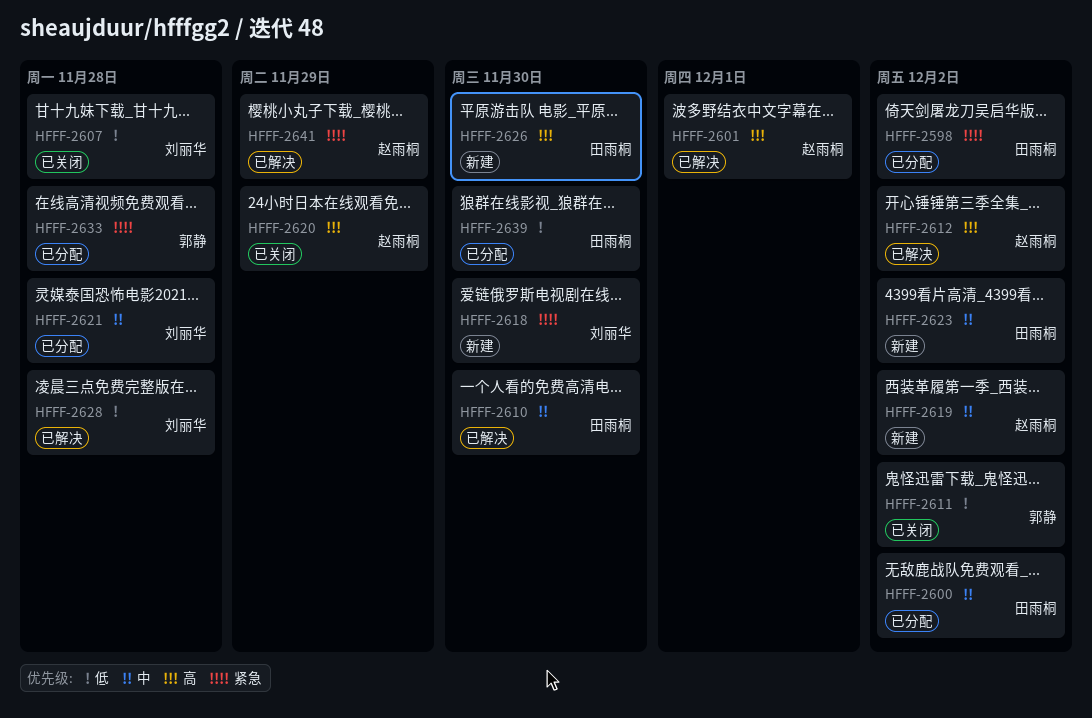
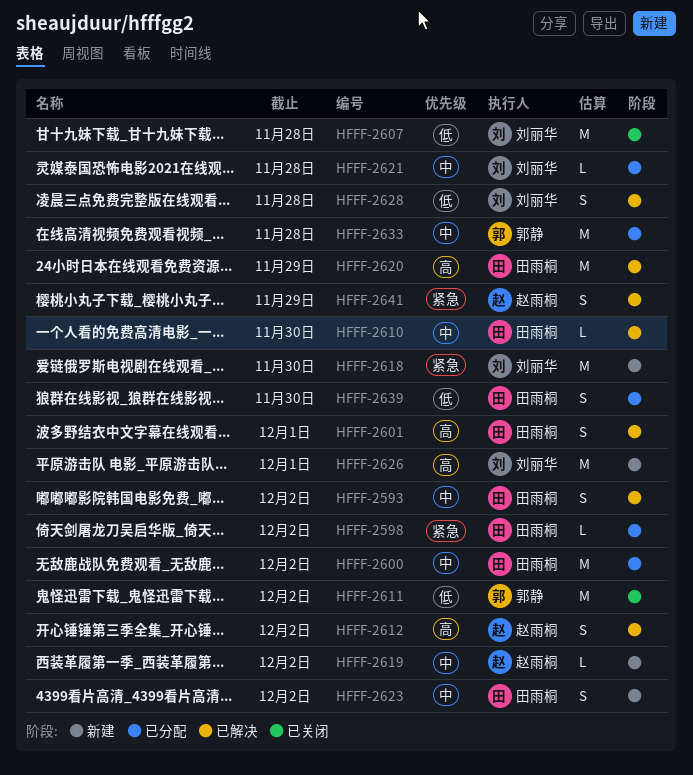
HFFF-2593: none -> present
HFFF-2601, owner: 赵雨桐 -> 田雨桐
HFFF-2620, status: 已关闭 -> 已解决
HFFF-2620, owner: 赵雨桐 -> 田雨桐
HFFF-2626, owner: 田雨桐 -> 刘丽华
HFFF-2626, due: Nov 30 -> Dec 1
HFFF-2633, priority: 紧急 -> 中

